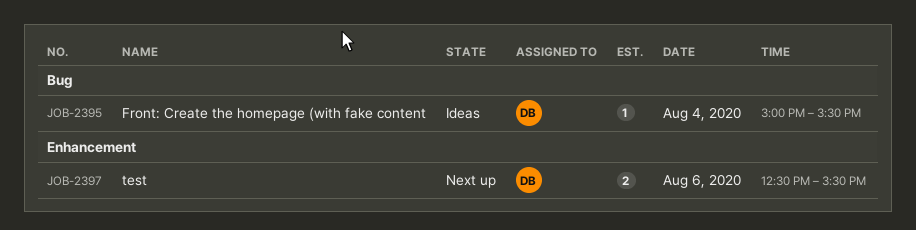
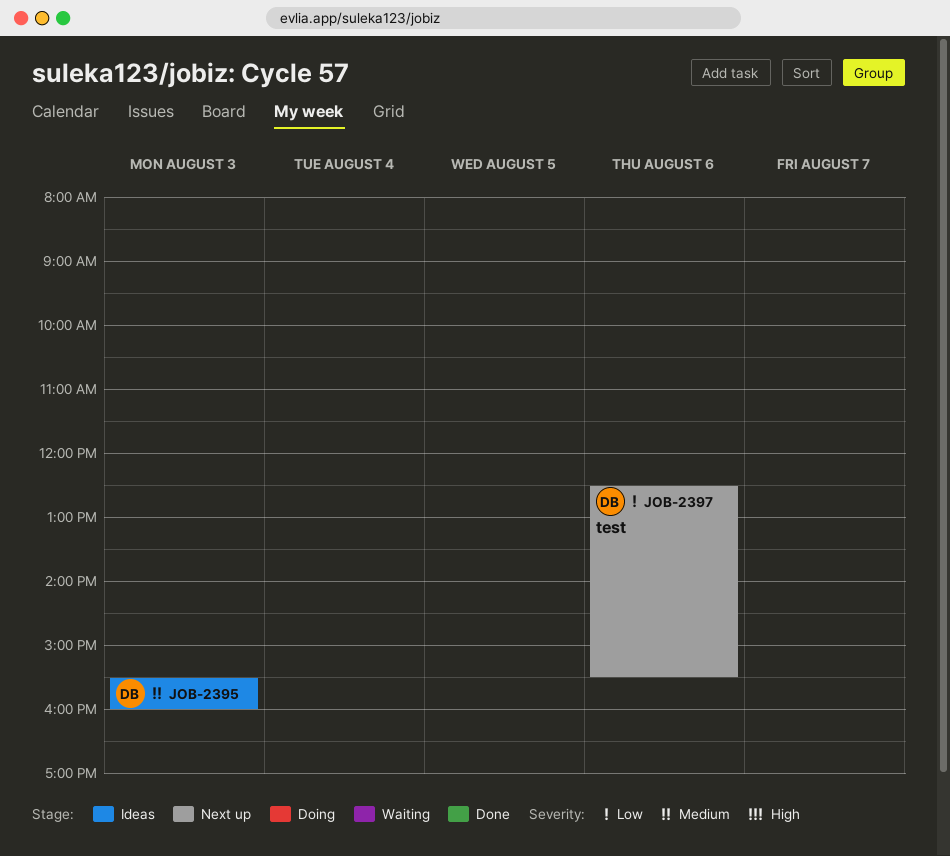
JOB-2395, day: Aug 4 -> Aug 3
JOB-2395, begins: 15:00 -> 15:30
JOB-2395, ends: 15:30 -> 16:00

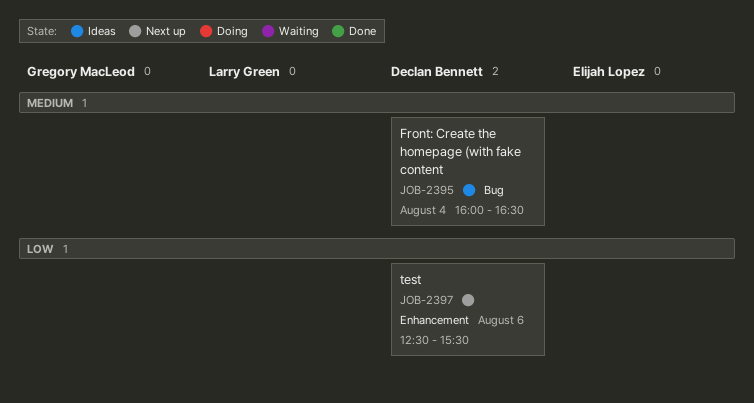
JOB-2395, day: Aug 3 -> Aug 4
JOB-2395, begins: 15:30 -> 16:00
JOB-2395, ends: 16:00 -> 16:30

